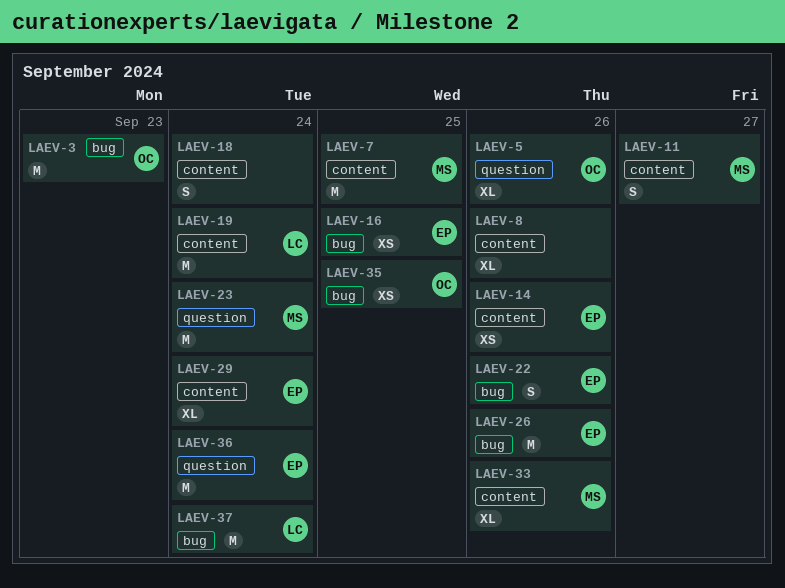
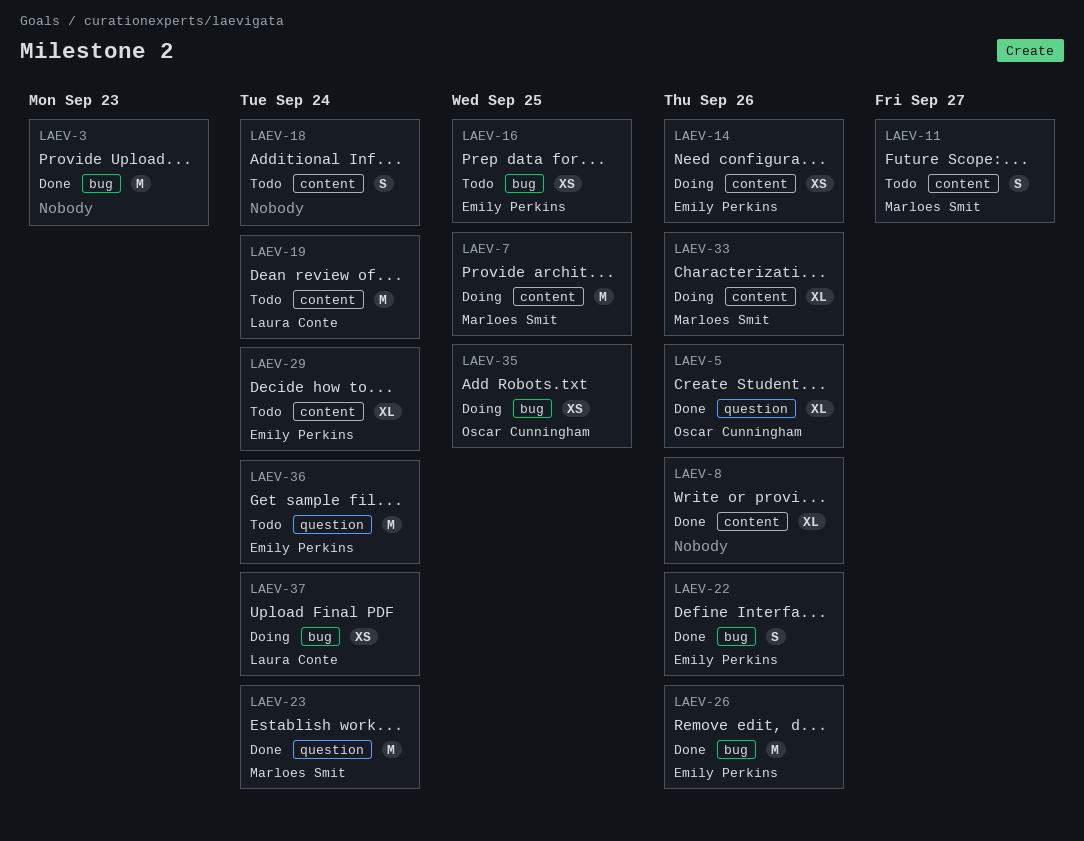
LAEV-3, owner: Oscar Cunningham -> none
LAEV-37, estimate: M -> XS

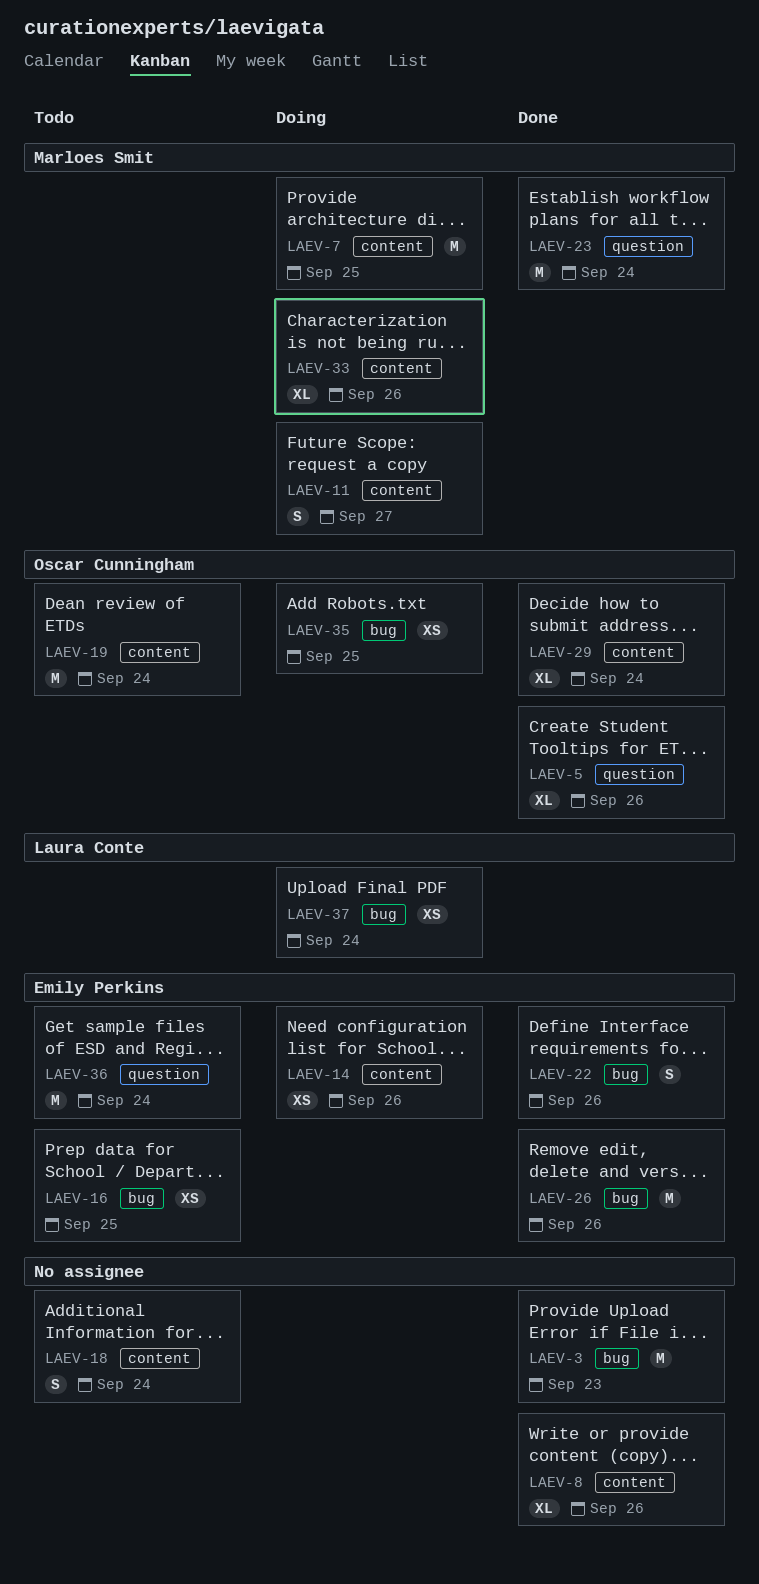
LAEV-11, status: Todo -> Doing
LAEV-19, owner: Laura Conte -> Oscar Cunningham
LAEV-29, status: Todo -> Done
LAEV-29, owner: Emily Perkins -> Oscar Cunningham

